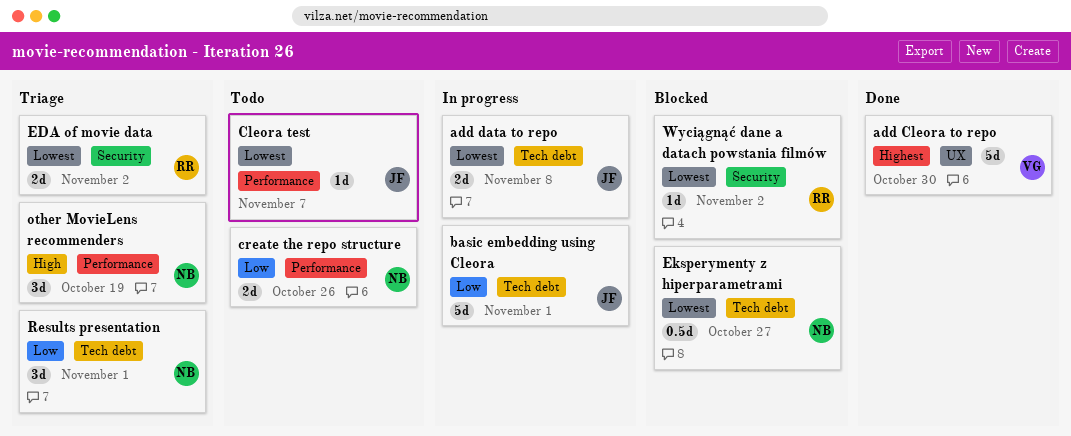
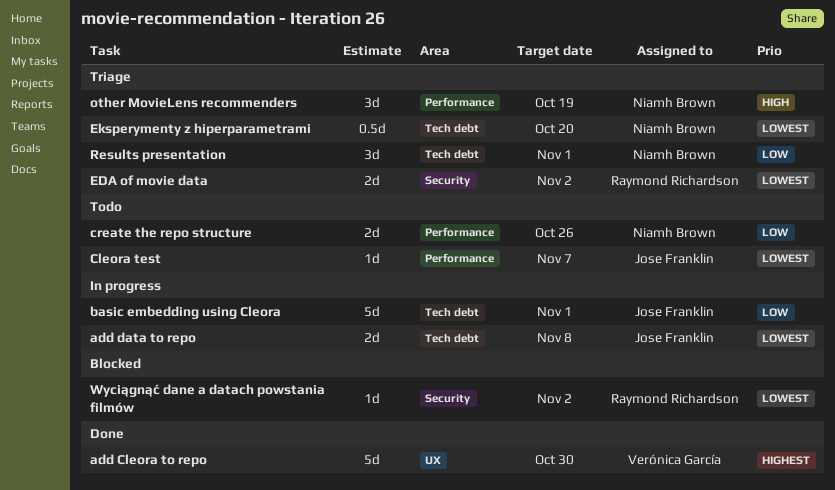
Eksperymenty z hiperparametrami, status: Blocked -> Triage
Eksperymenty z hiperparametrami, due: Oct 27 -> Oct 20

